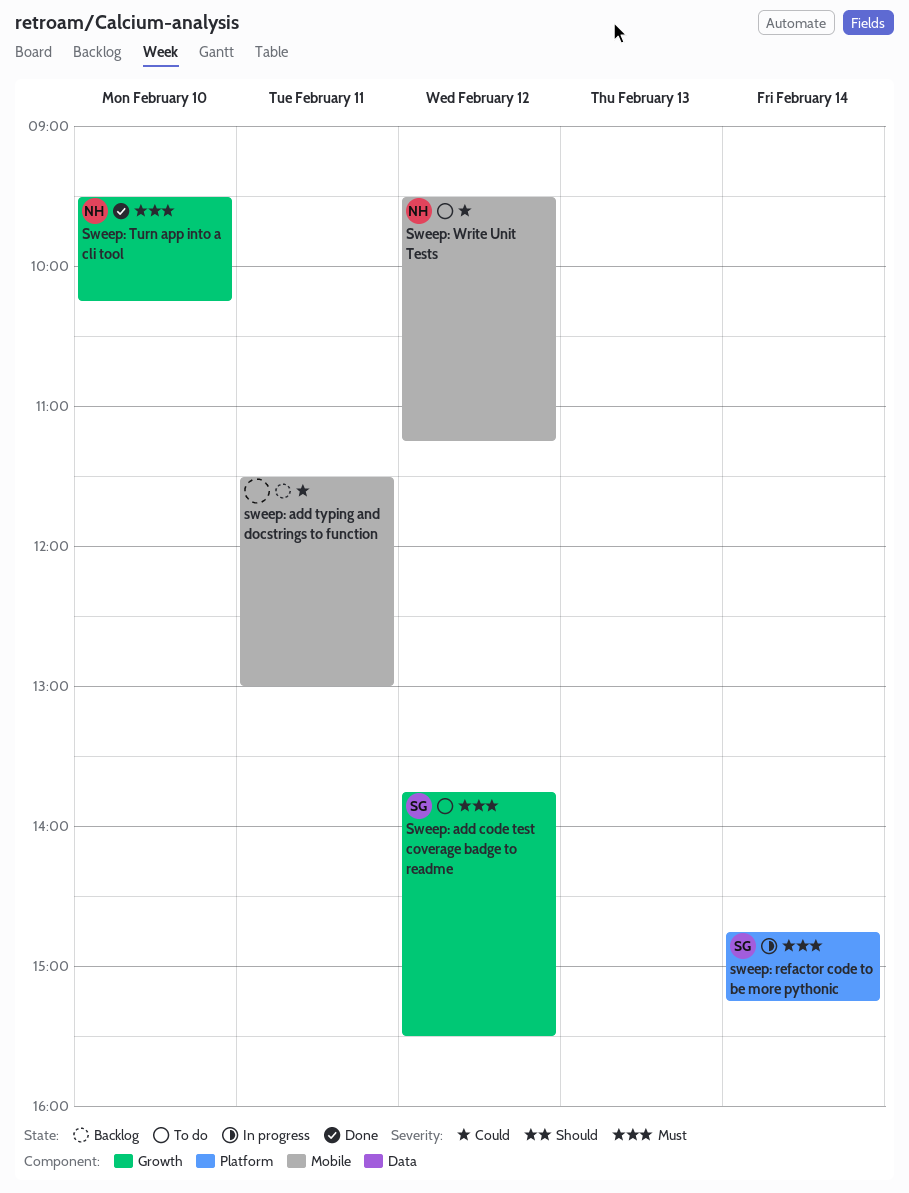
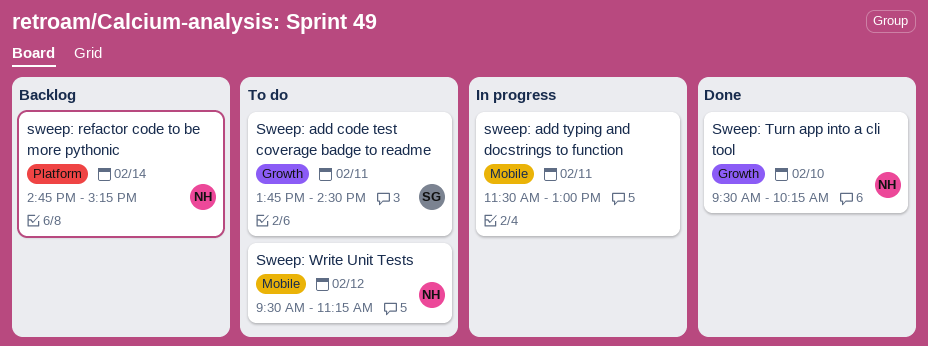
Sweep: add code test coverage badge to readme, day: Feb 12 -> Feb 11
Sweep: add code test coverage badge to readme, ends: 15:30 -> 14:30
sweep: add typing and docstrings to function, status: Backlog -> In progress
sweep: refactor code to be more pythonic, status: In progress -> Backlog
sweep: refactor code to be more pythonic, owner: SG -> NH

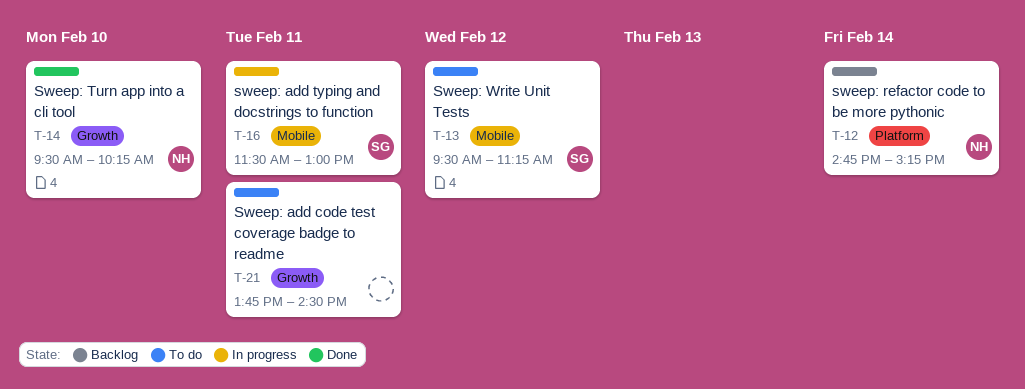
Sweep: add code test coverage badge to readme, owner: SG -> none
sweep: add typing and docstrings to function, owner: none -> SG
Sweep: Write Unit Tests, owner: NH -> SG

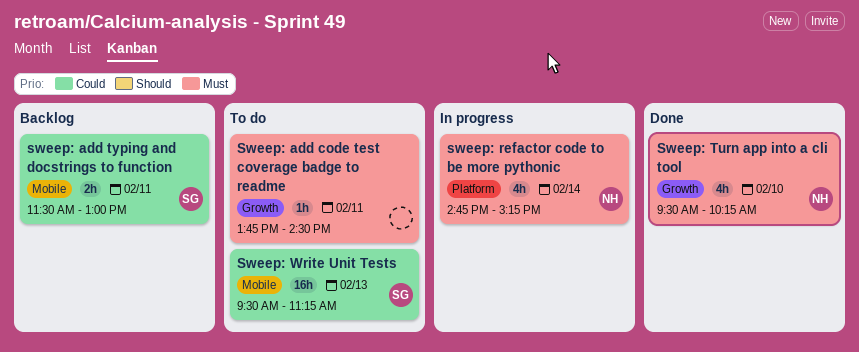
sweep: add typing and docstrings to function, status: In progress -> Backlog
sweep: refactor code to be more pythonic, status: Backlog -> In progress
Sweep: Write Unit Tests, day: Feb 12 -> Feb 13

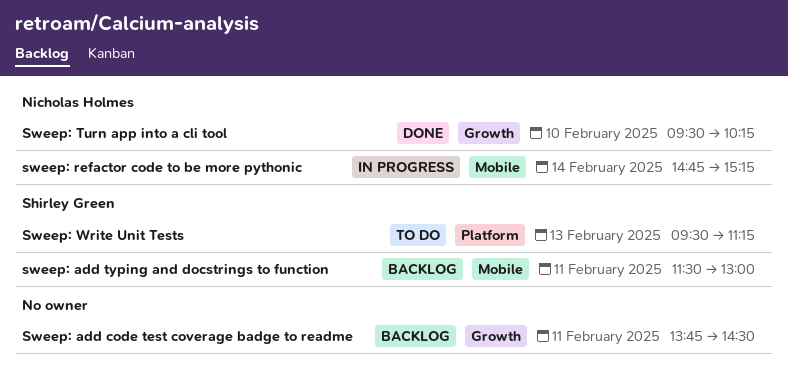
Sweep: add code test coverage badge to readme, status: To do -> Backlog
sweep: refactor code to be more pythonic, label: Platform -> Mobile
Sweep: Write Unit Tests, label: Mobile -> Platform

